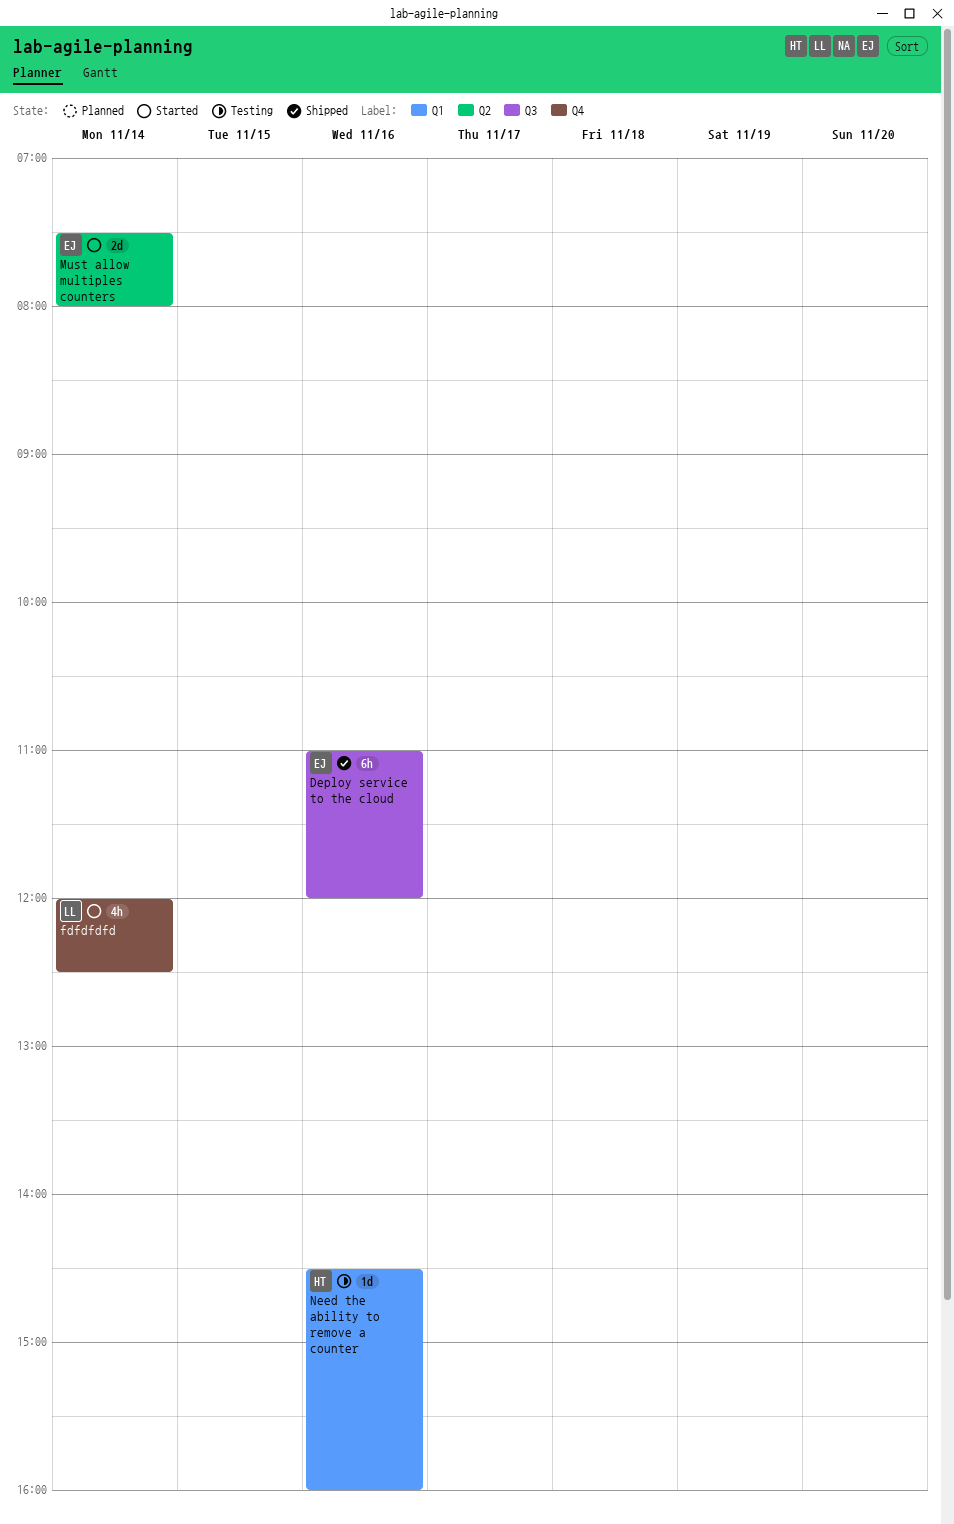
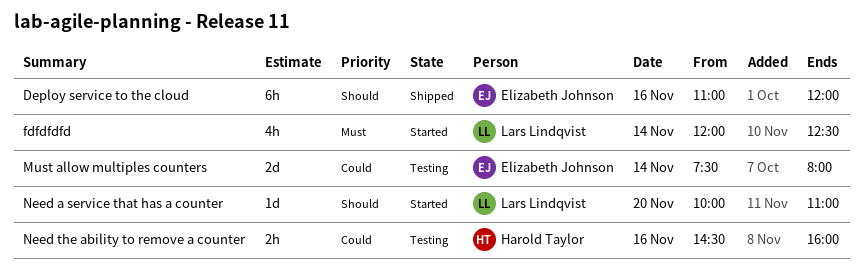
Must allow multiples counters, status: Started -> Testing
Need a service that has a counter: none -> present
Need the ability to remove a counter, estimate: 1d -> 2h

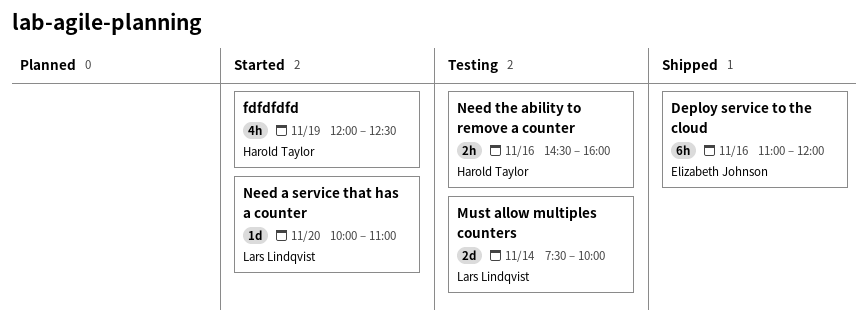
fdfdfdfd, owner: Lars Lindqvist -> Harold Taylor
fdfdfdfd, day: Nov 14 -> Nov 19
Must allow multiples counters, owner: Elizabeth Johnson -> Lars Lindqvist
Must allow multiples counters, ends: 08:00 -> 10:00

